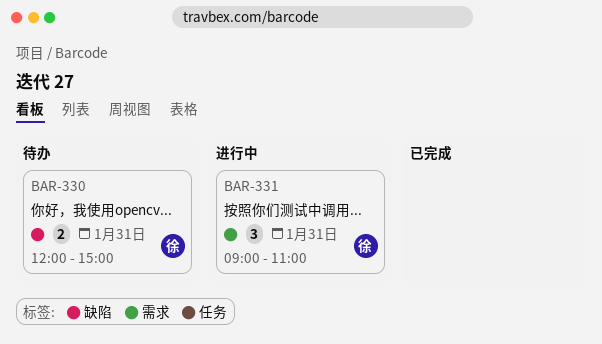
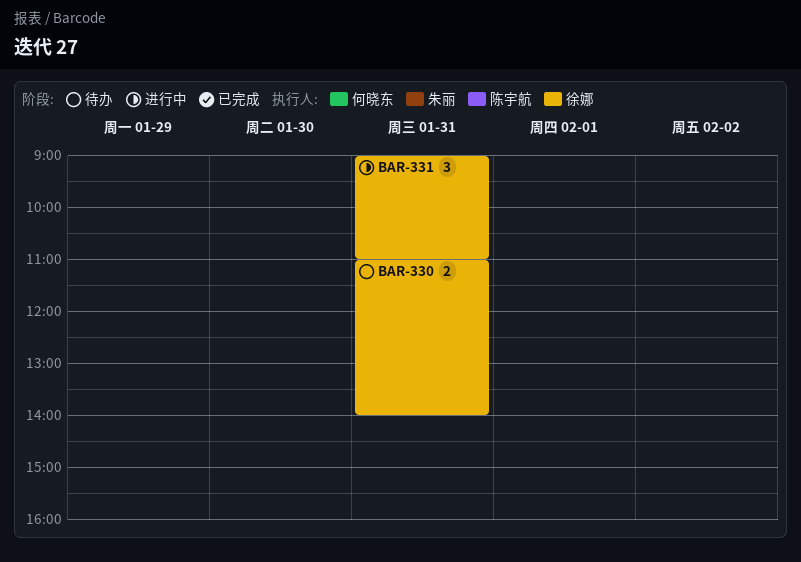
BAR-330, begins: 12:00 -> 11:00
BAR-330, ends: 15:00 -> 14:00

